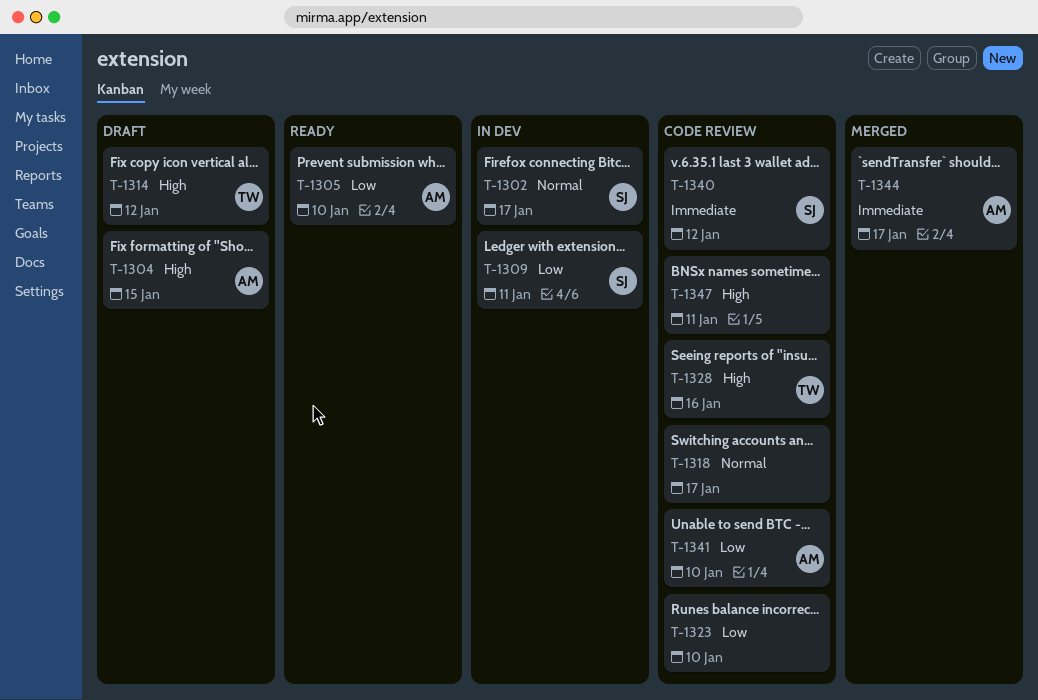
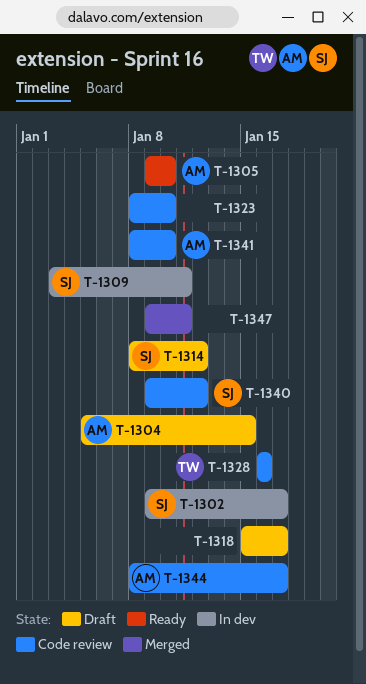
T-1314, owner: TW -> SJ
T-1318, status: Code review -> Draft
T-1344, status: Merged -> Code review
T-1347, status: Code review -> Merged

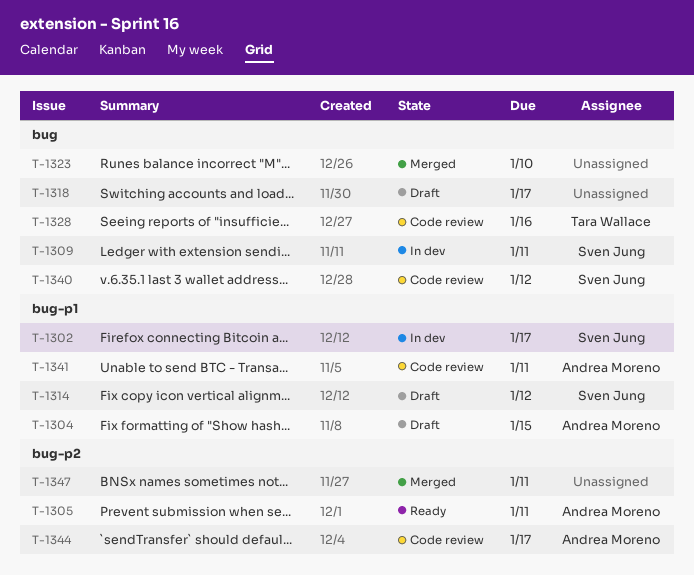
T-1305, due: Jan 10 -> Jan 11
T-1323, status: Code review -> Merged
T-1341, due: Jan 10 -> Jan 11

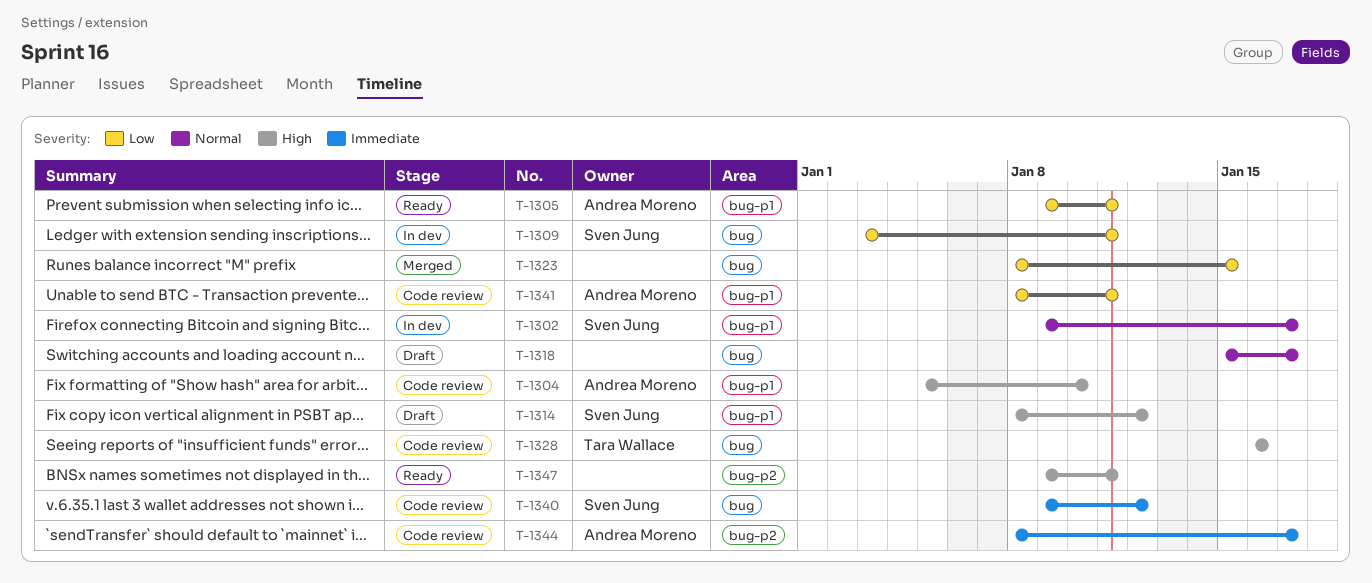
T-1304, status: Draft -> Code review
T-1304, due: Jan 15 -> Jan 10
T-1305, label: bug-p2 -> bug-p1
T-1323, due: Jan 10 -> Jan 15
T-1347, status: Merged -> Ready

